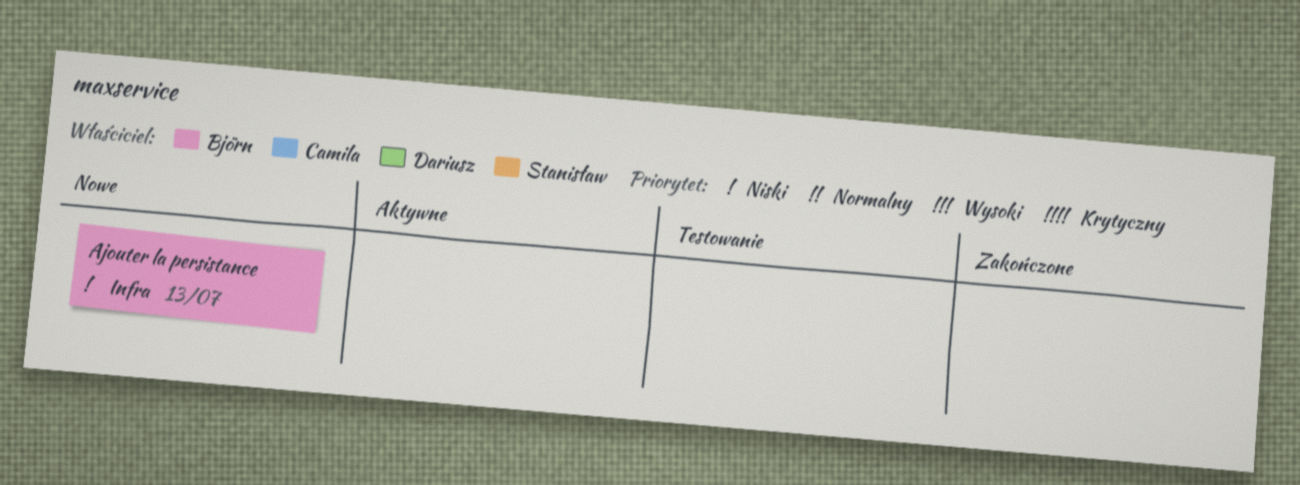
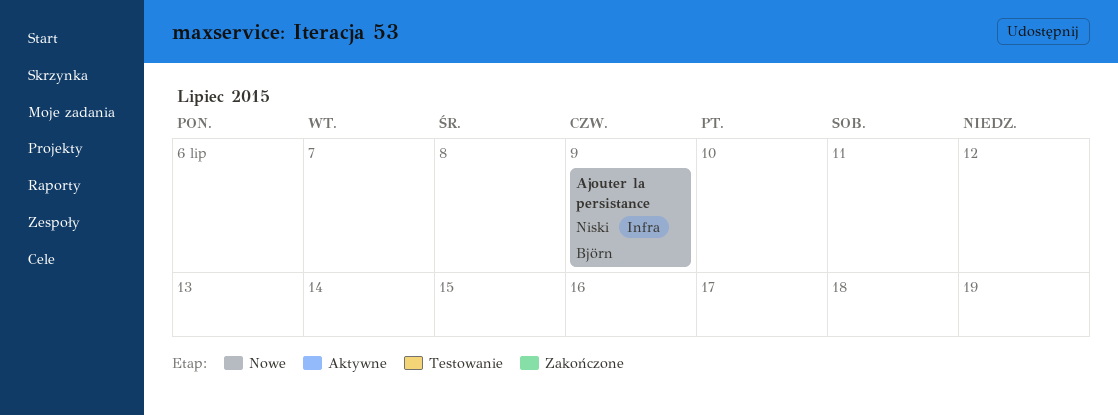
Ajouter la persistance, due: Jul 13 -> Jul 9

